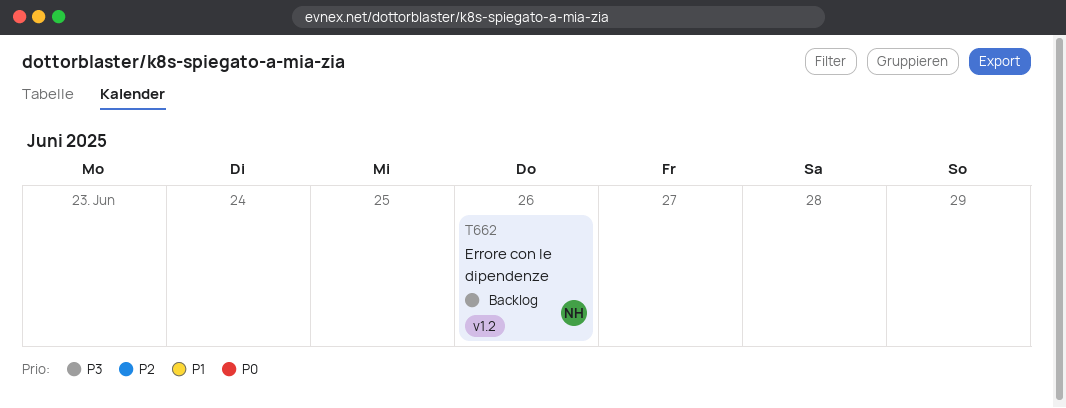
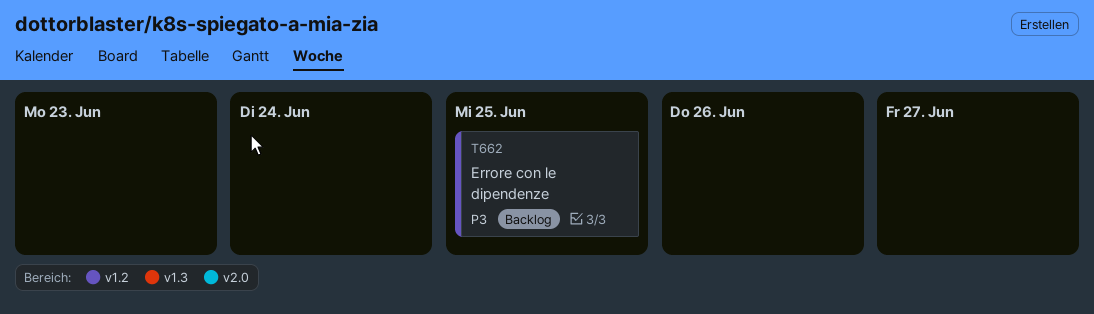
T662, due: Jun 26 -> Jun 25

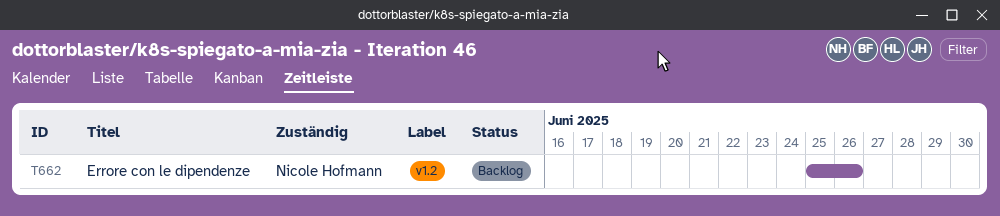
T662, due: Jun 25 -> Jun 26

